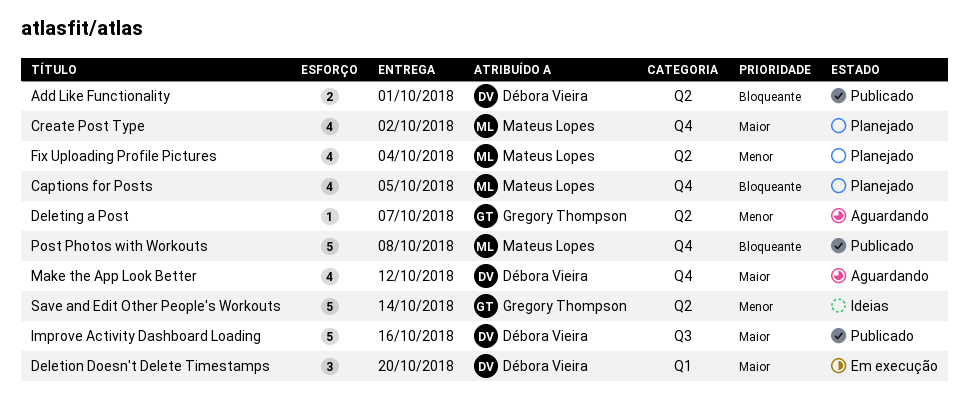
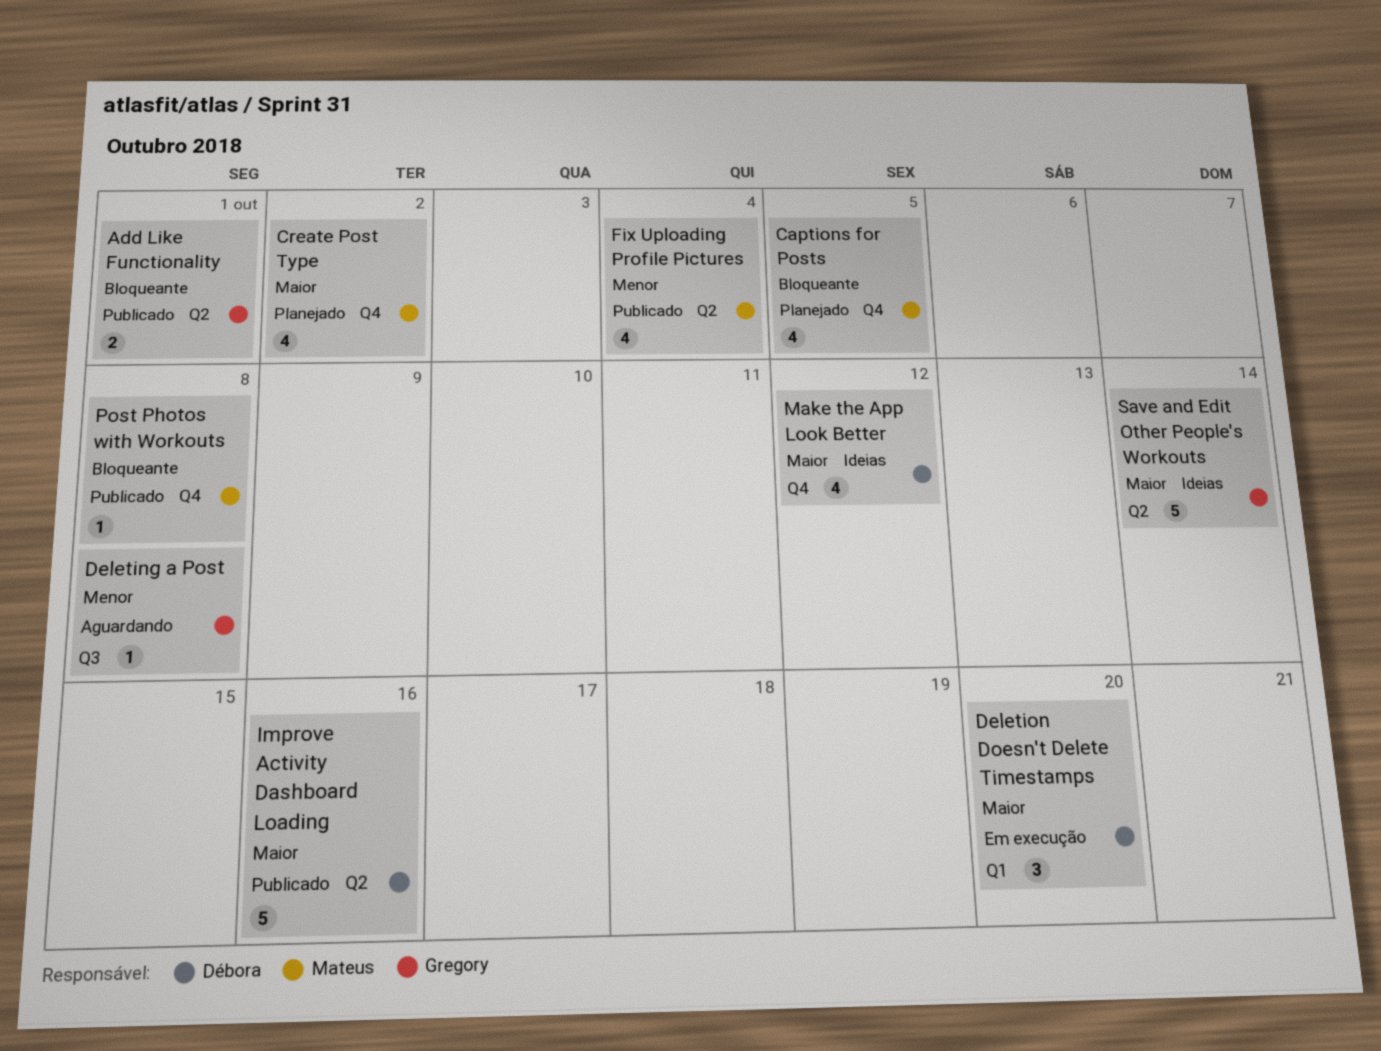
Add Like Functionality, owner: Débora Vieira -> Gregory Thompson
Deleting a Post, label: Q2 -> Q3
Deleting a Post, due: Oct 7 -> Oct 8
Fix Uploading Profile Pictures, status: Planejado -> Publicado
Improve Activity Dashboard Loading, label: Q3 -> Q2
Make the App Look Better, status: Aguardando -> Ideias
Post Photos with Workouts, estimate: 5 -> 1
Save and Edit Other People's Workouts, priority: Menor -> Maior

